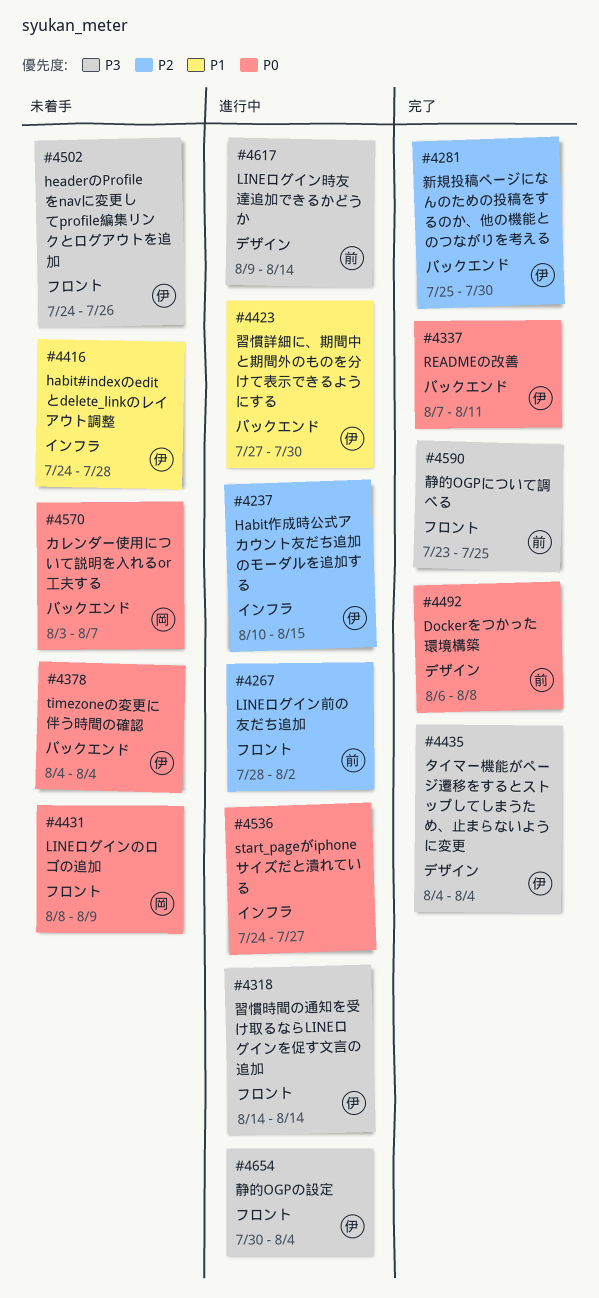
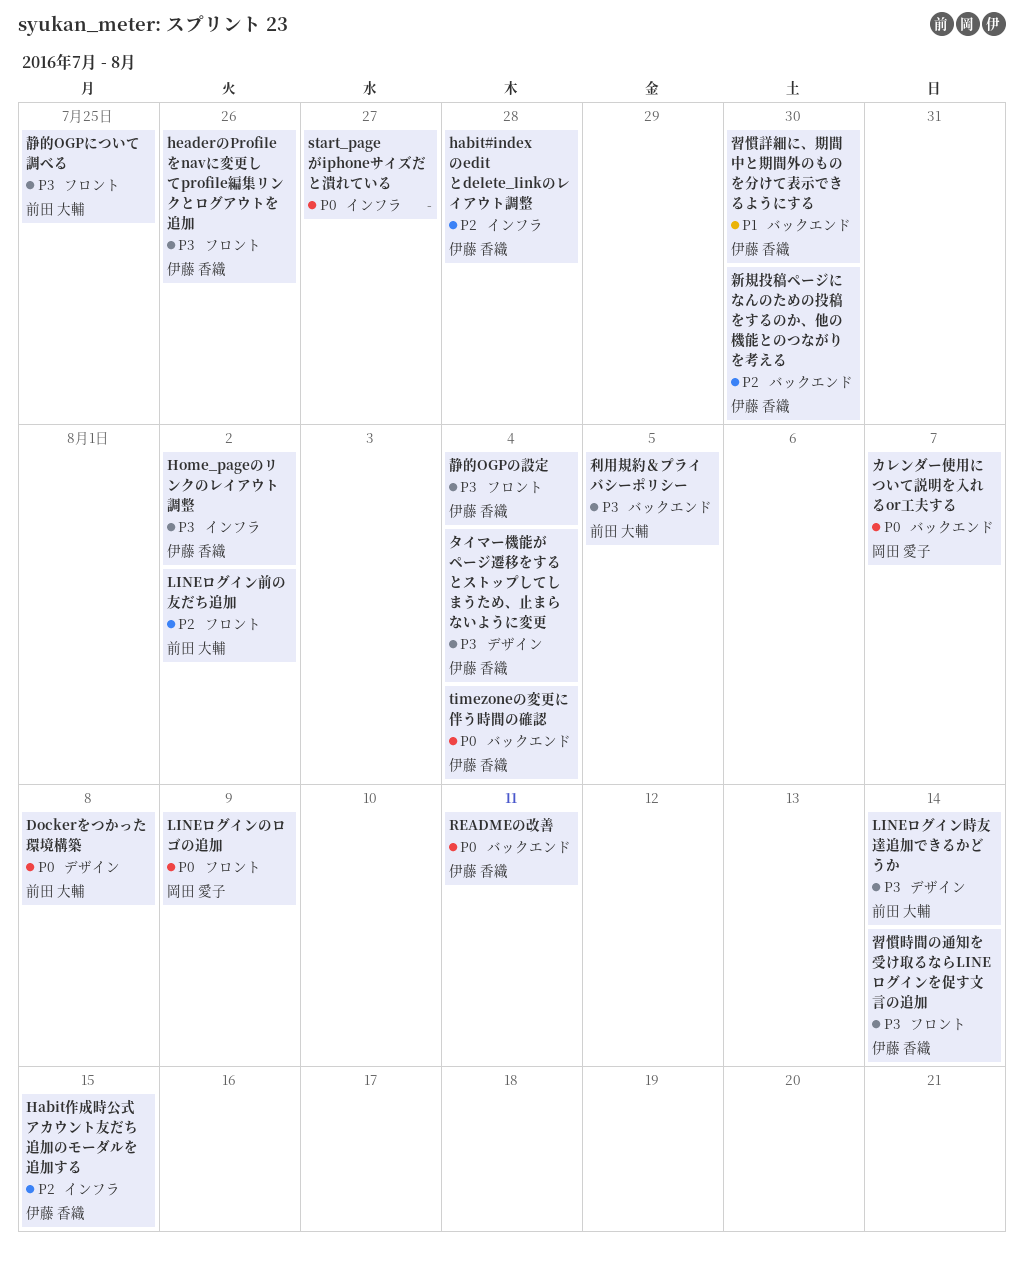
habit#indexのeditとdelete_linkのレイアウト調整, priority: P1 -> P2
Home_pageのリンクのレイアウト調整: none -> present
利用規約＆プライバシーポリシー: none -> present

